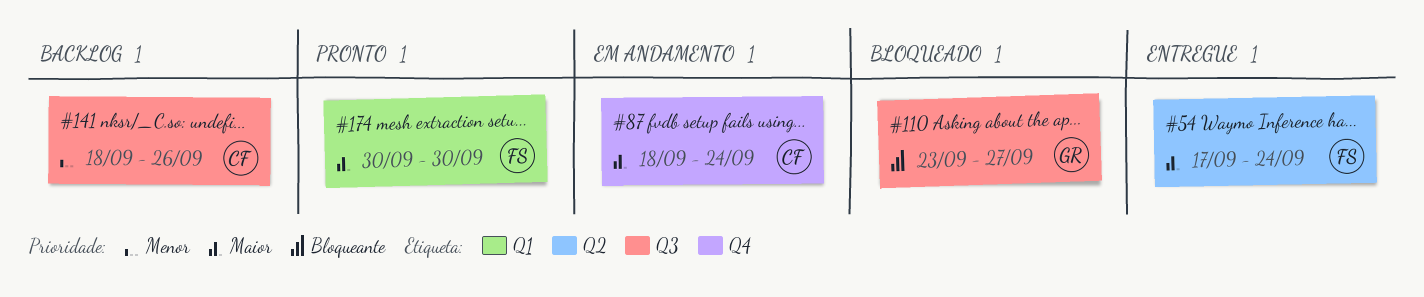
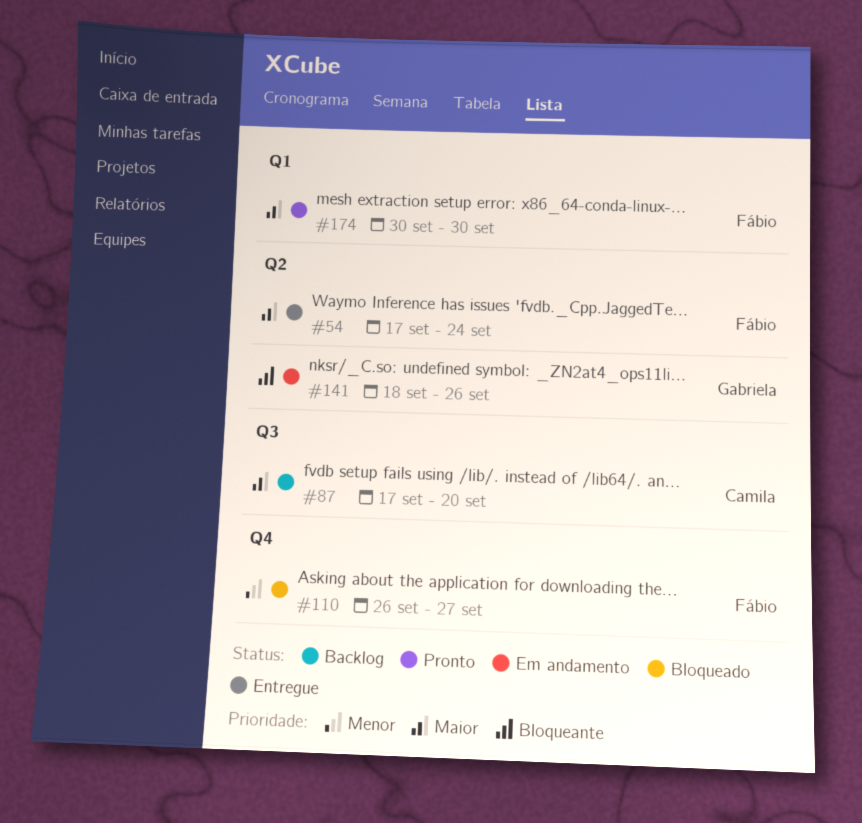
#87, status: Em andamento -> Backlog
#87, label: Q4 -> Q3
#87, start: Sep 18 -> Sep 17
#87, due: Sep 24 -> Sep 20
#110, owner: Gabriela -> Fábio
#110, priority: Bloqueante -> Menor
#110, label: Q3 -> Q4
#110, start: Sep 23 -> Sep 26
#141, status: Backlog -> Em andamento
#141, owner: Camila -> Gabriela
#141, priority: Menor -> Bloqueante
#141, label: Q3 -> Q2

